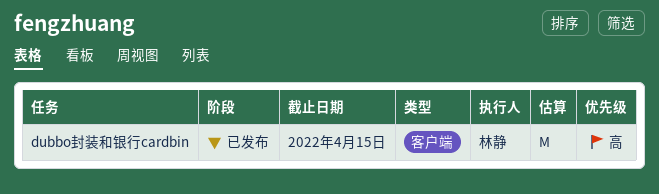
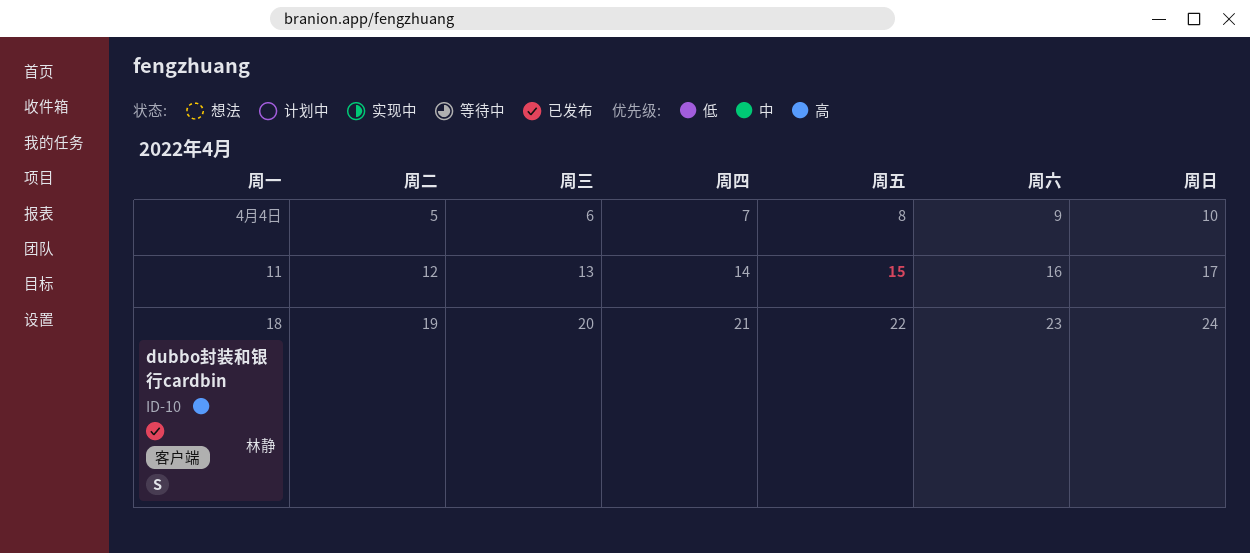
dubbo封装和银行cardbin, estimate: M -> S
dubbo封装和银行cardbin, due: Apr 15 -> Apr 18

